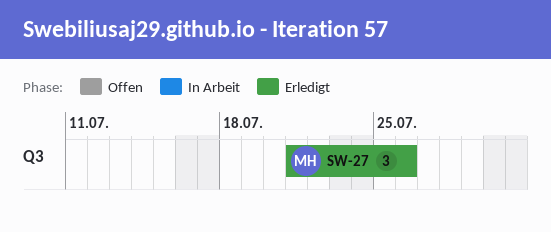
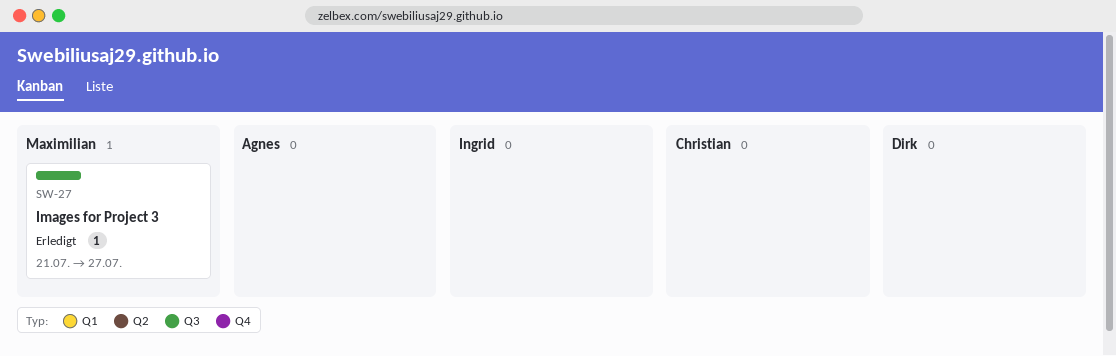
SW-27, estimate: 3 -> 1
SW-27, due: Jul 26 -> Jul 27

